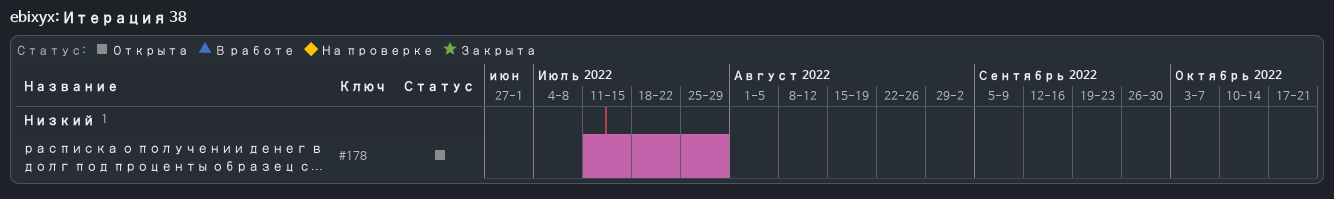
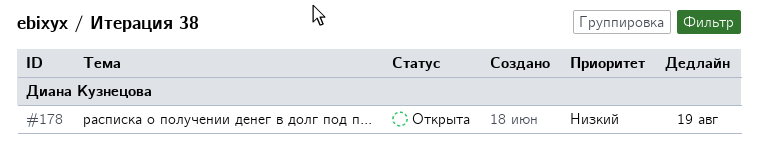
#178, due: Jul 29 -> Aug 19

